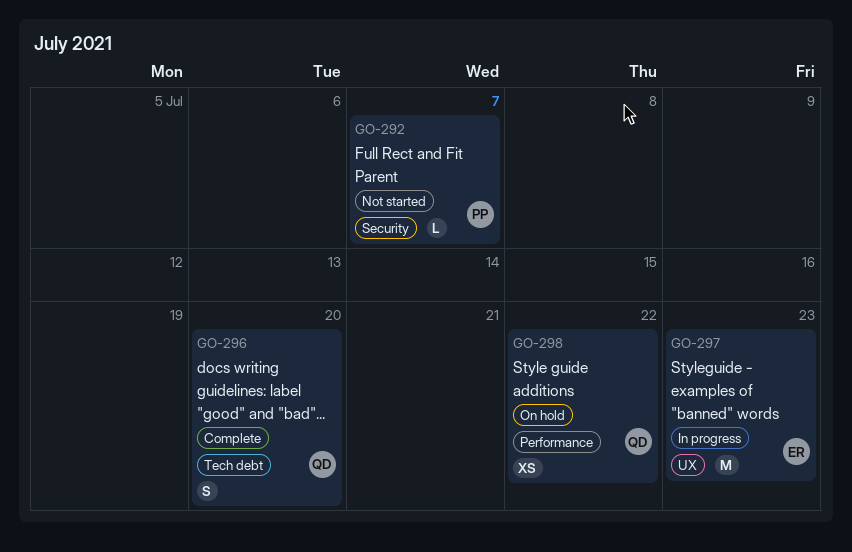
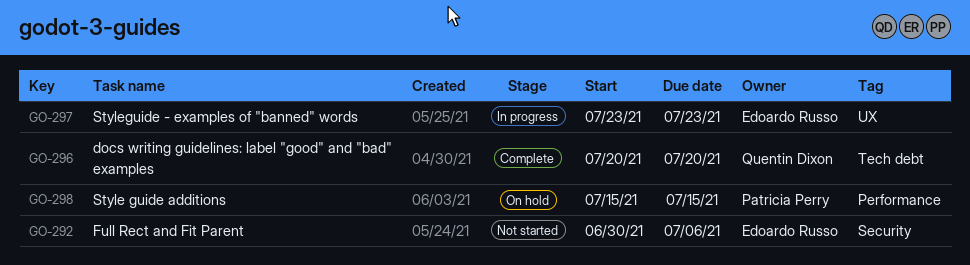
GO-292, owner: Patricia Perry -> Edoardo Russo
GO-292, due: Jul 7 -> Jul 6
GO-298, owner: Quentin Dixon -> Patricia Perry
GO-298, due: Jul 22 -> Jul 15

